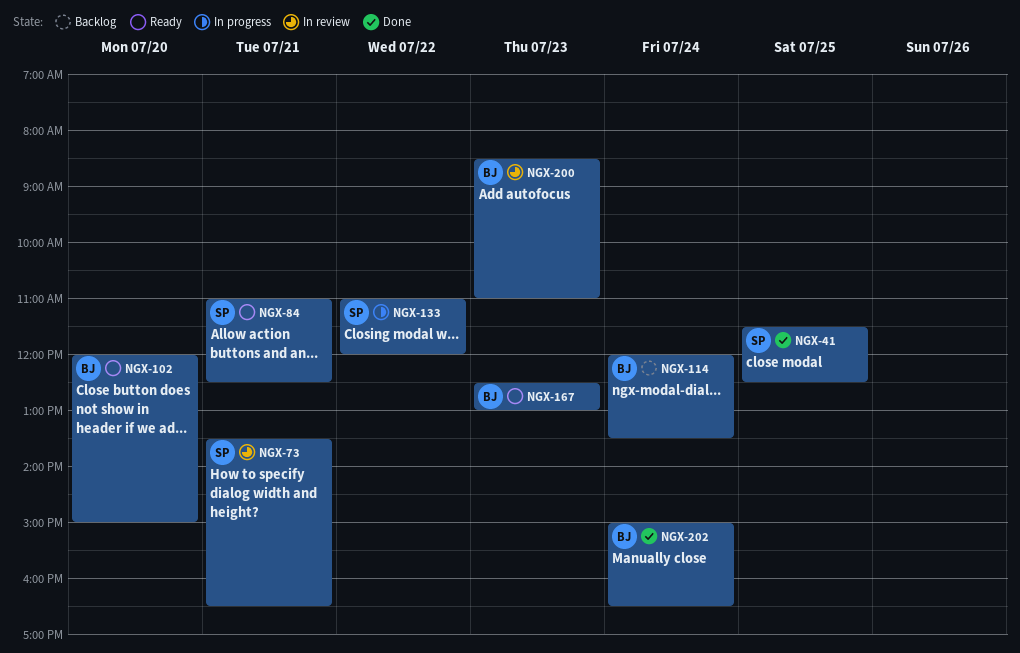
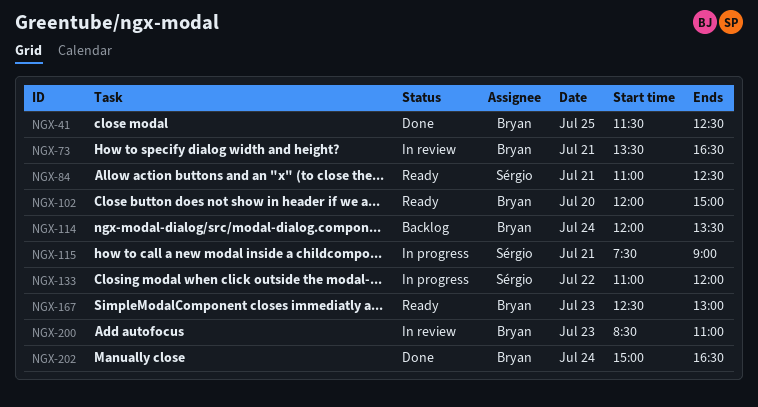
NGX-41, owner: Sérgio -> Bryan
NGX-73, owner: Sérgio -> Bryan
NGX-115: none -> present

